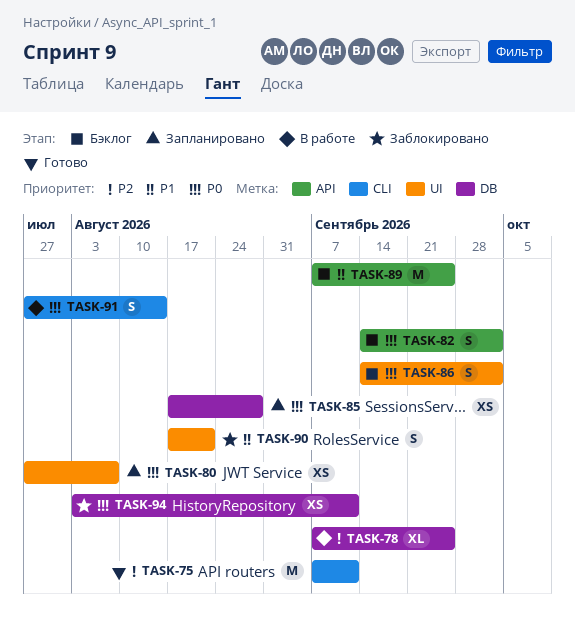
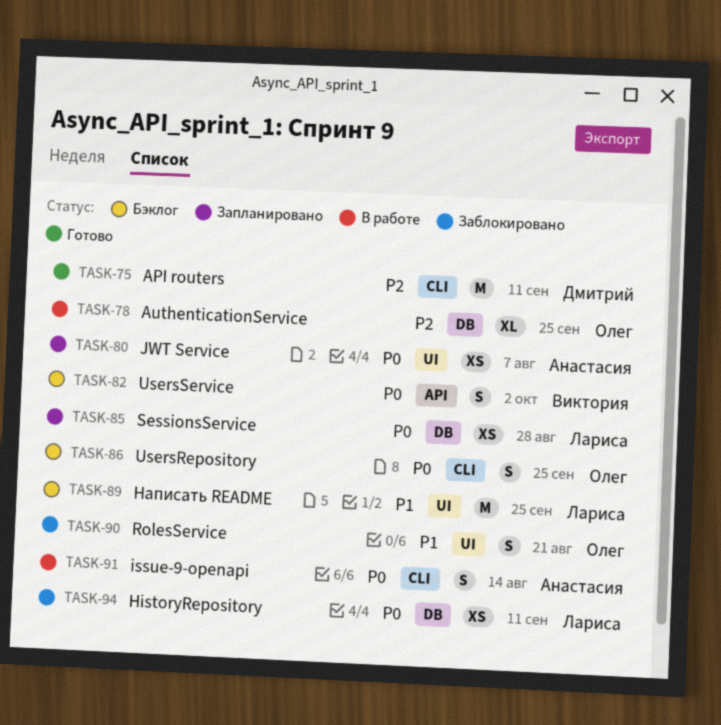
TASK-86, label: UI -> CLI
TASK-86, due: Oct 2 -> Sep 25
TASK-89, label: API -> UI

